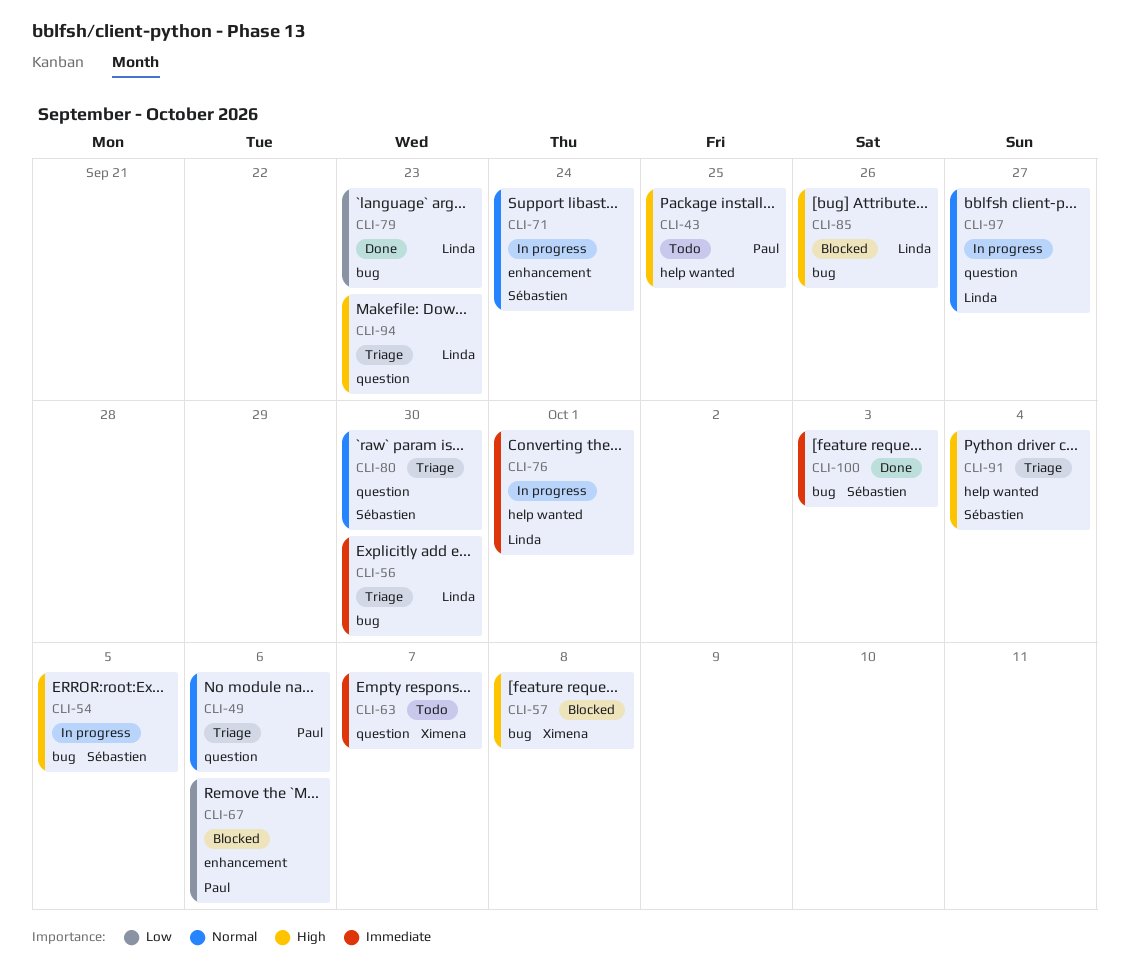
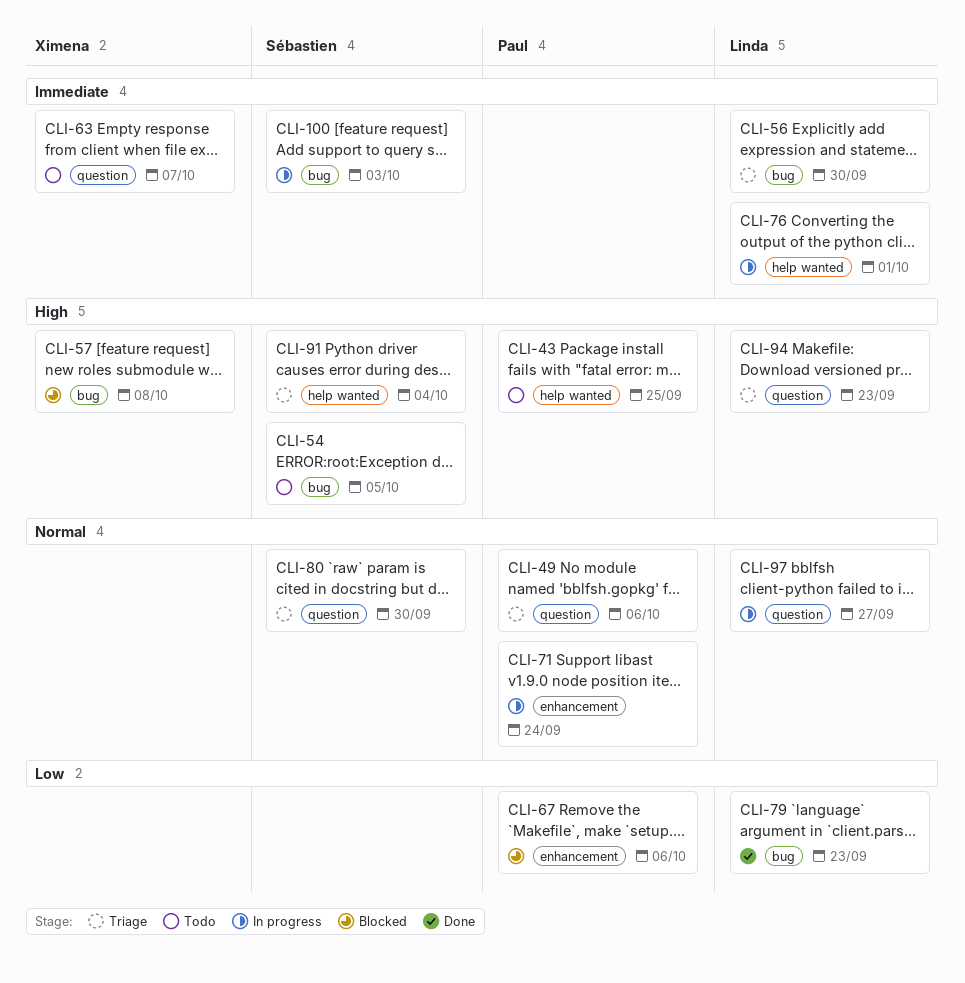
CLI-54, status: In progress -> Todo
CLI-71, owner: Sébastien -> Paul
CLI-85: present -> none
CLI-100, status: Done -> In progress

